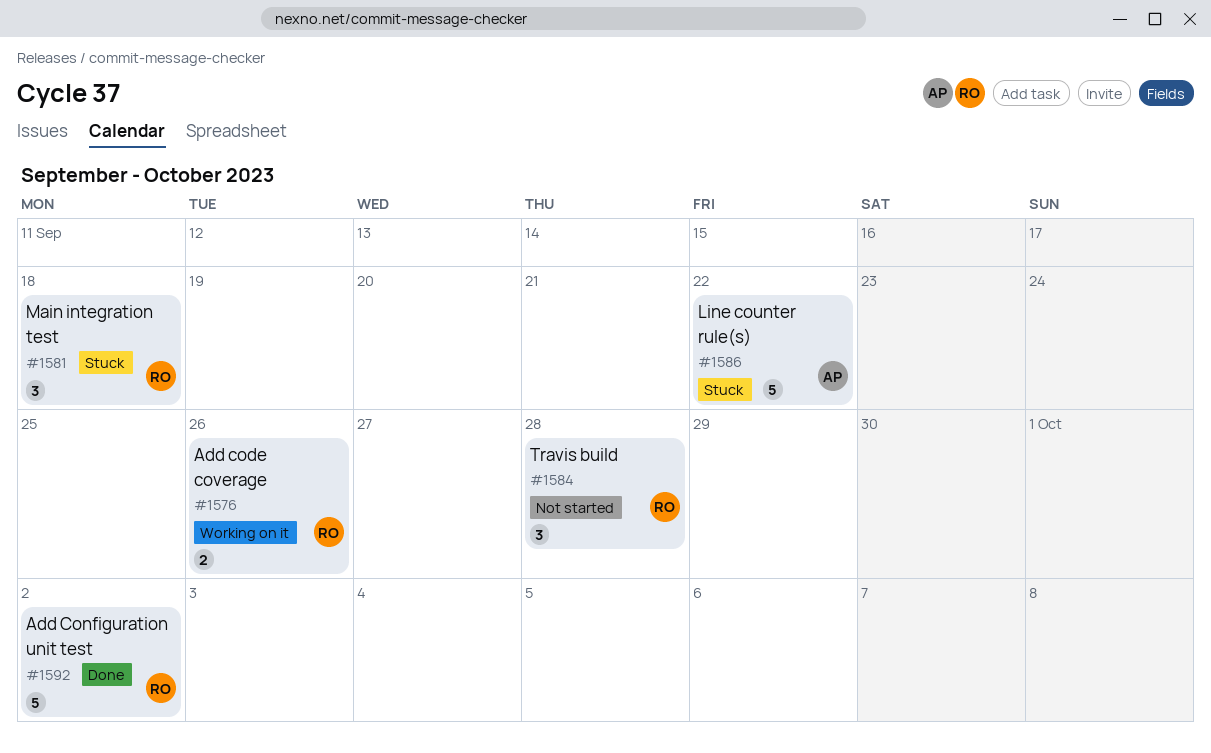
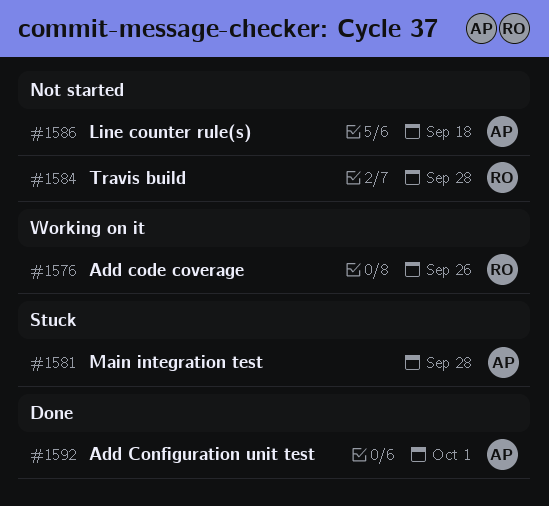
#1581, owner: RO -> AP
#1581, due: Sep 18 -> Sep 28
#1586, status: Stuck -> Not started
#1586, due: Sep 22 -> Sep 18
#1592, owner: RO -> AP
#1592, due: Oct 2 -> Oct 1

